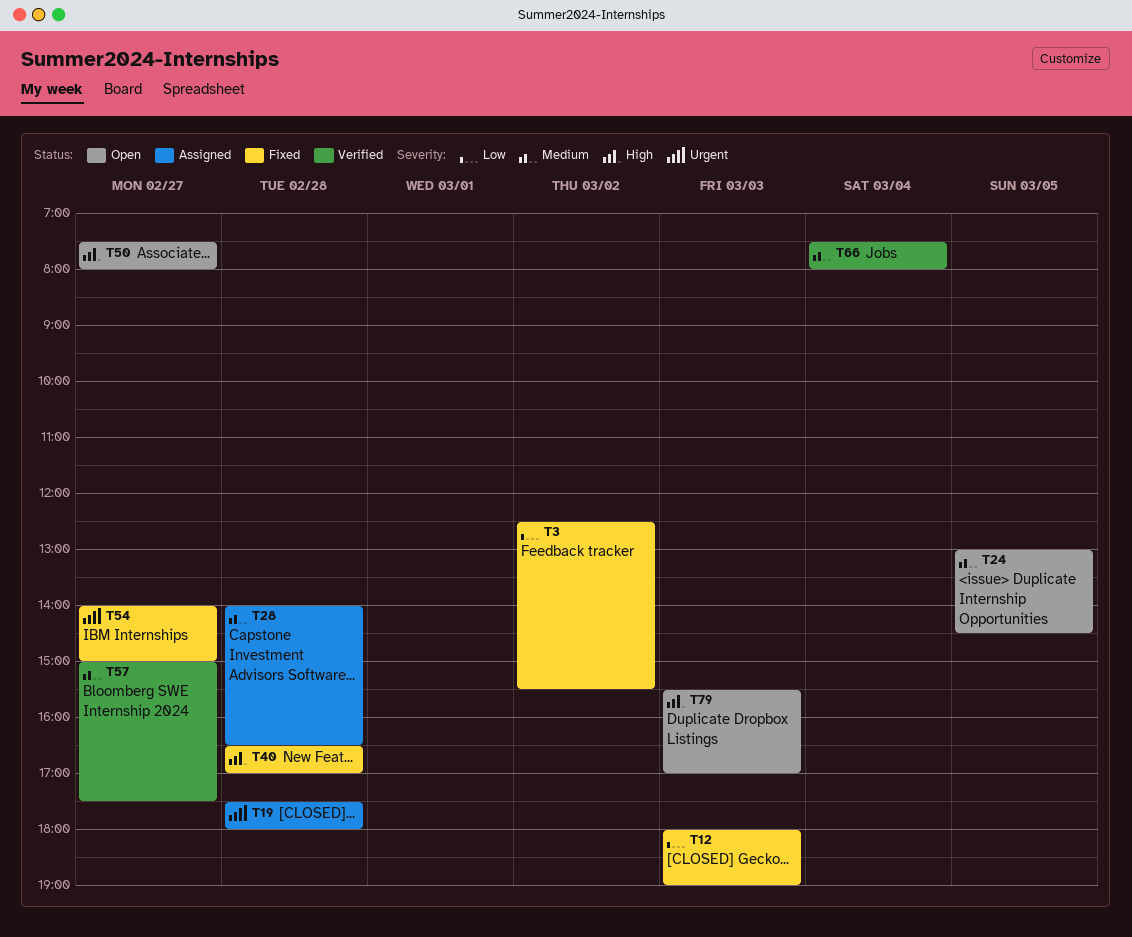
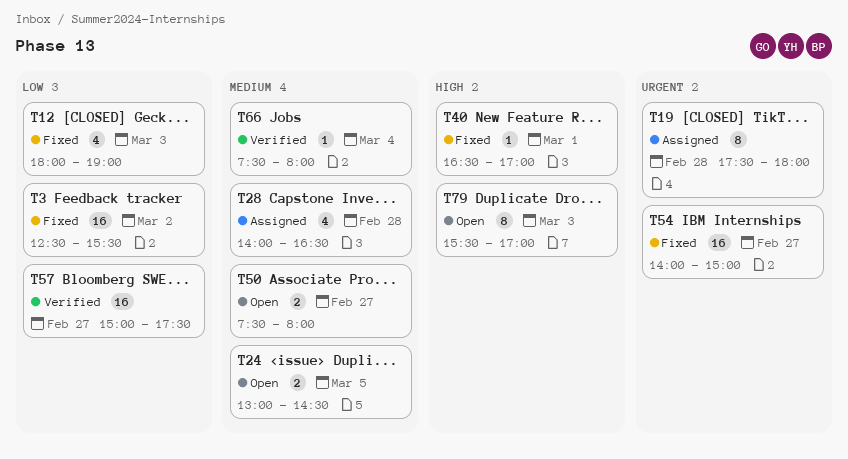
T40, day: Feb 28 -> Mar 1
T50, priority: High -> Medium
T57, priority: Medium -> Low

